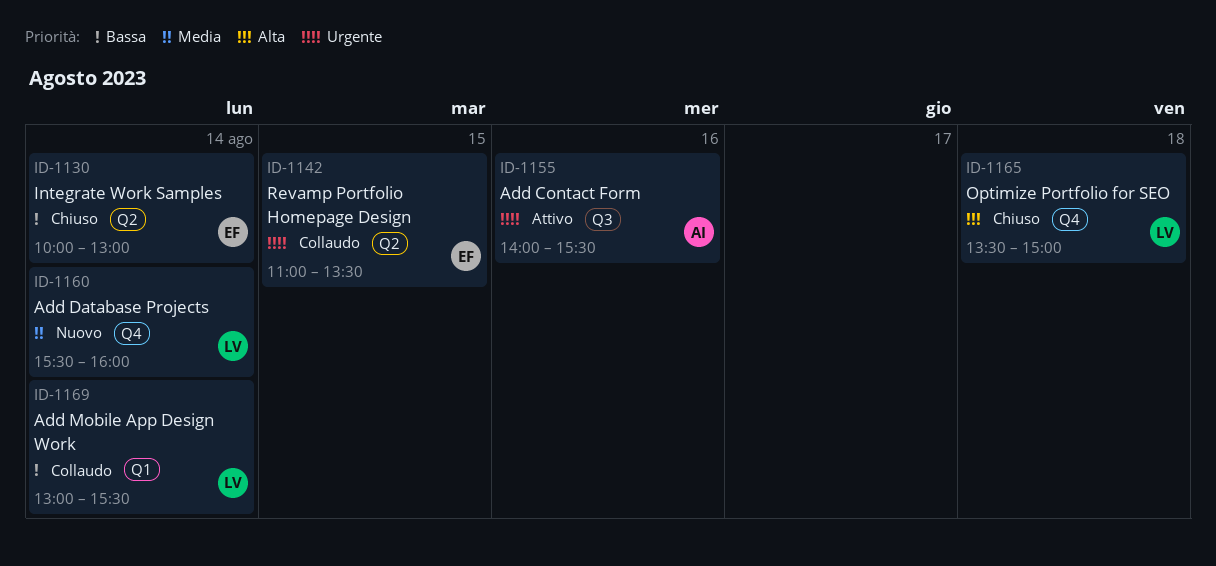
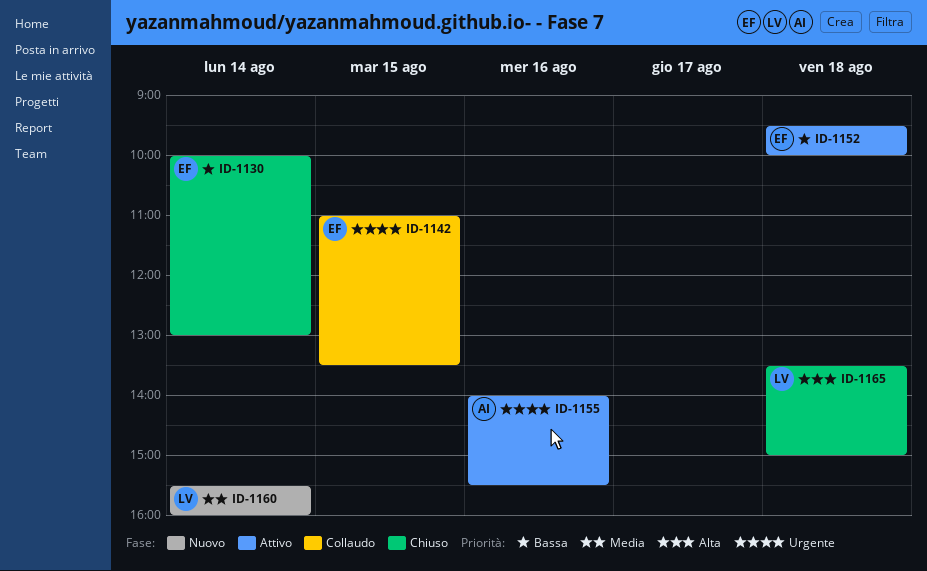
ID-1152: none -> present
ID-1169: present -> none

